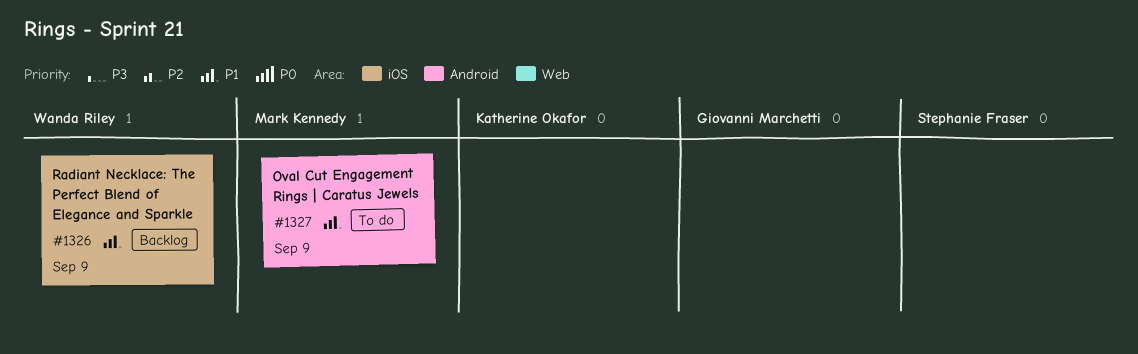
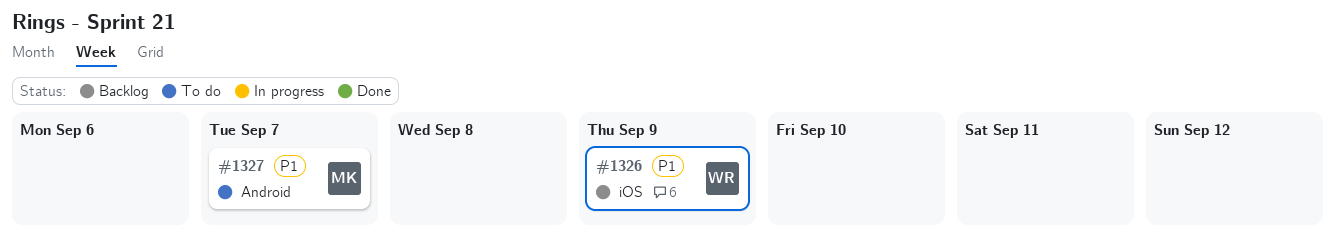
#1327, due: Sep 9 -> Sep 7

